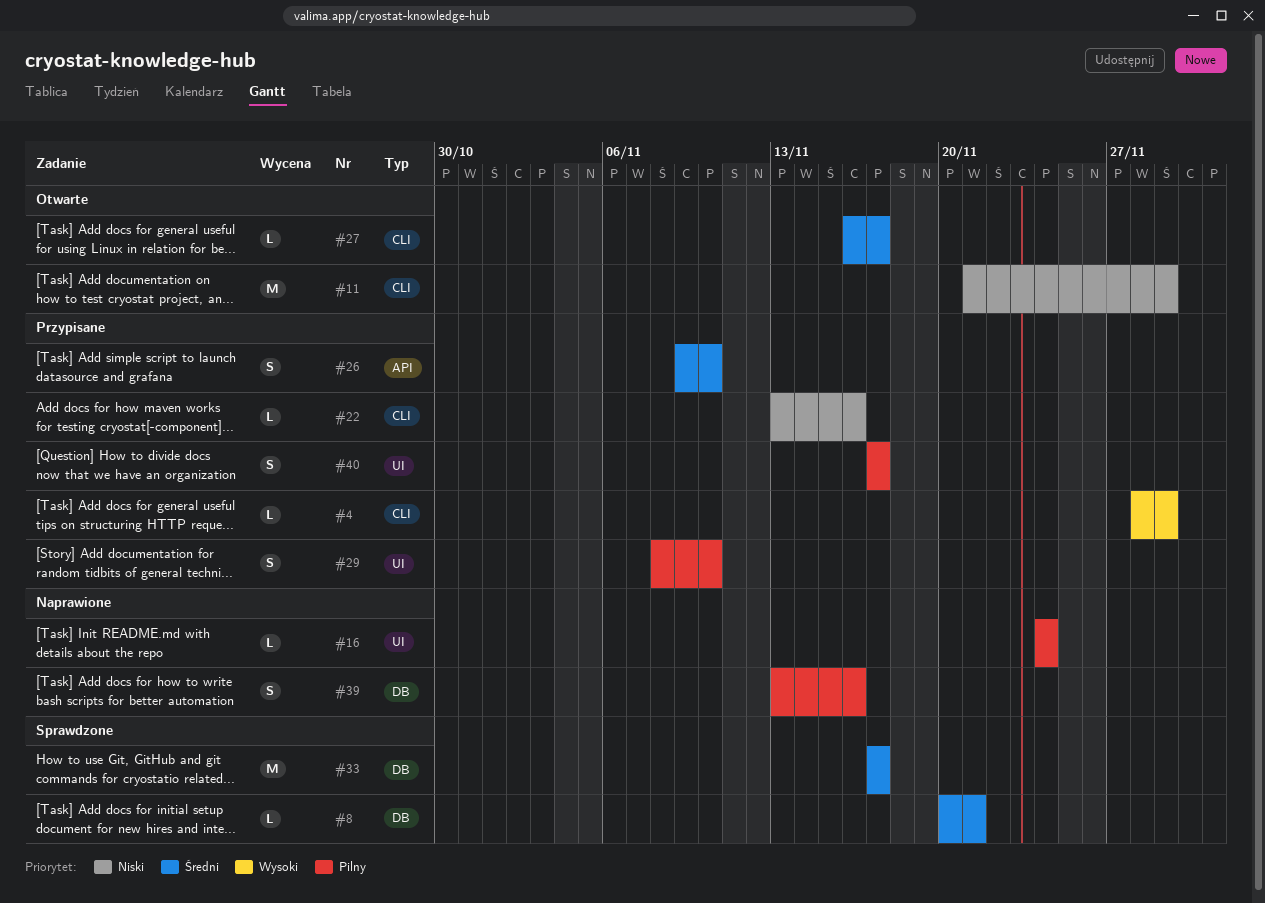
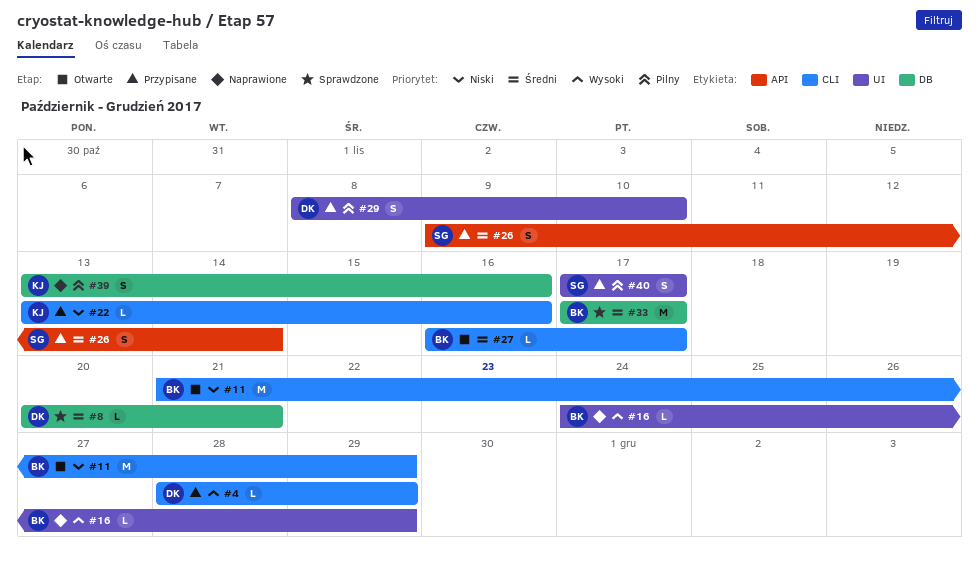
#16, priority: Pilny -> Wysoki
#16, due: Nov 24 -> Nov 29
#26, due: Nov 10 -> Nov 14

